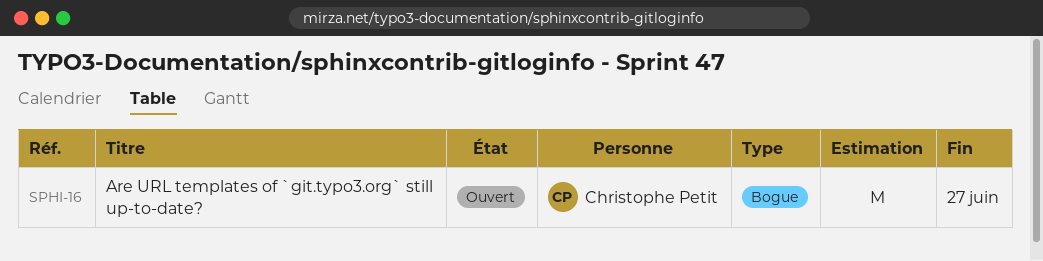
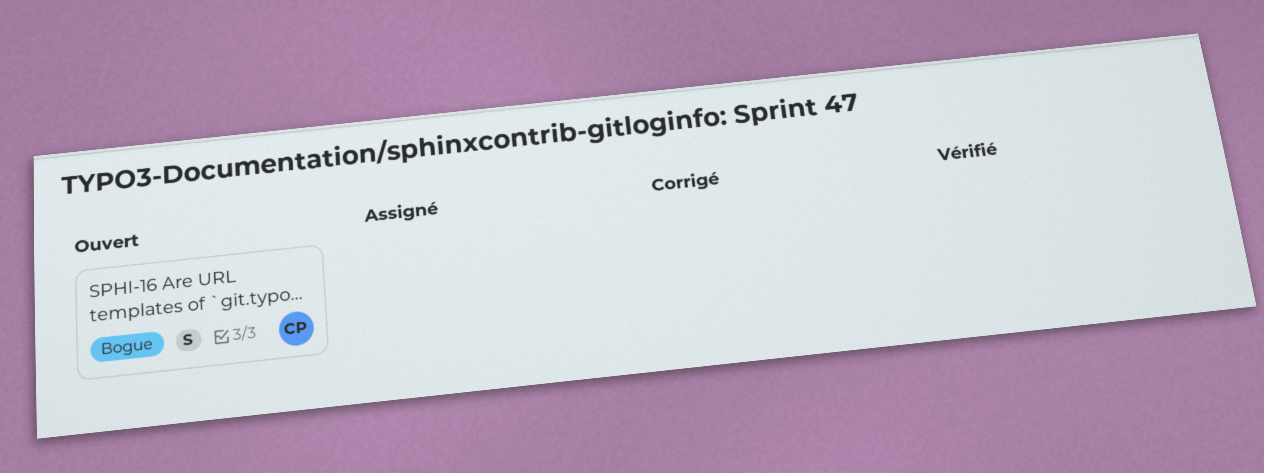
SPHI-16, estimate: M -> S

